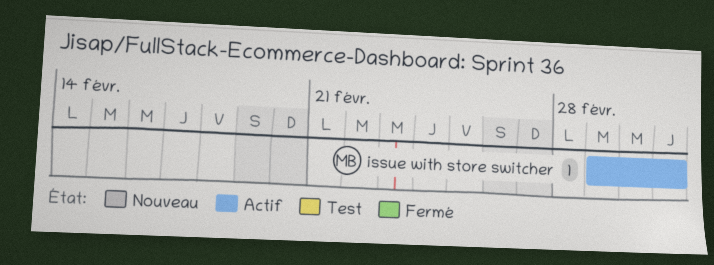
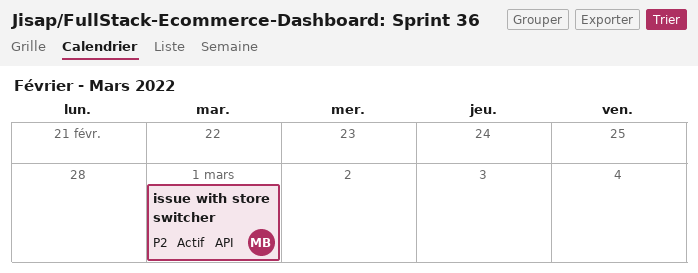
issue with store switcher, due: Mar 3 -> Mar 1

